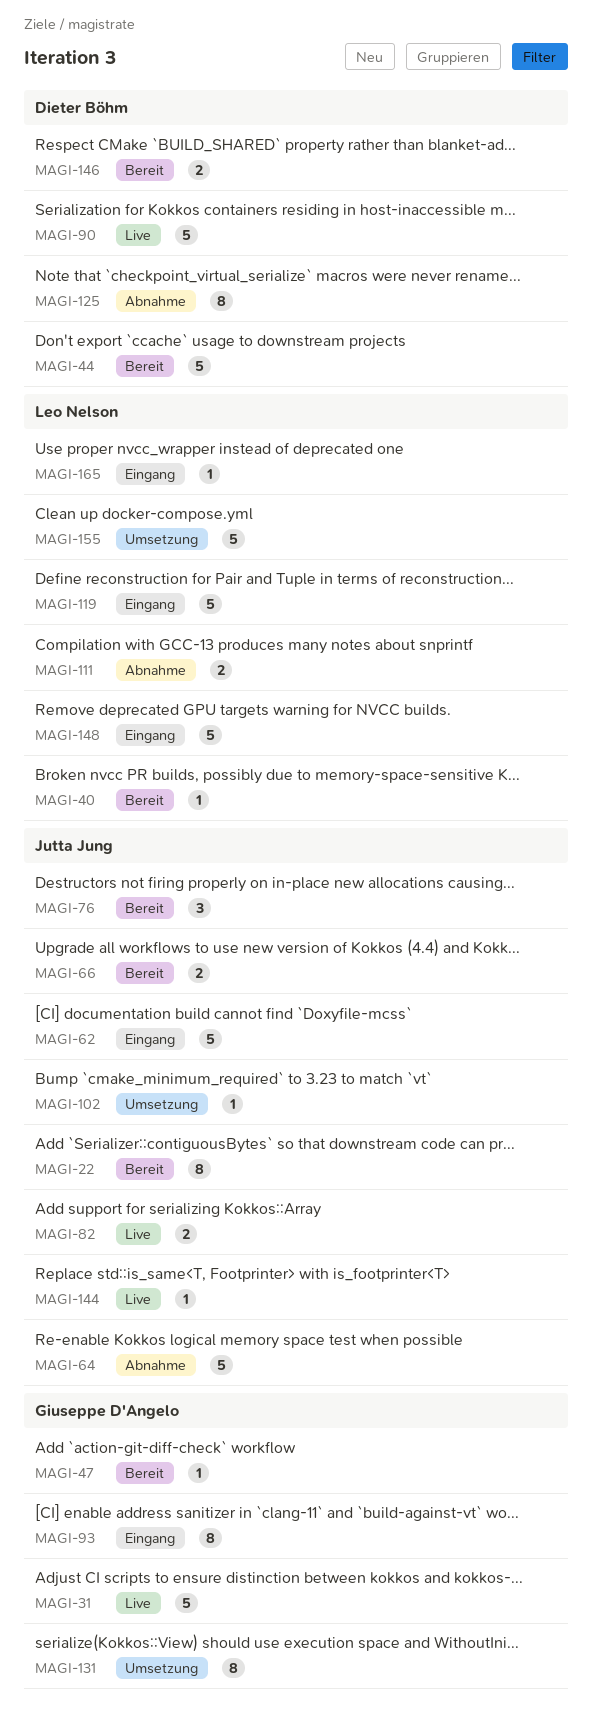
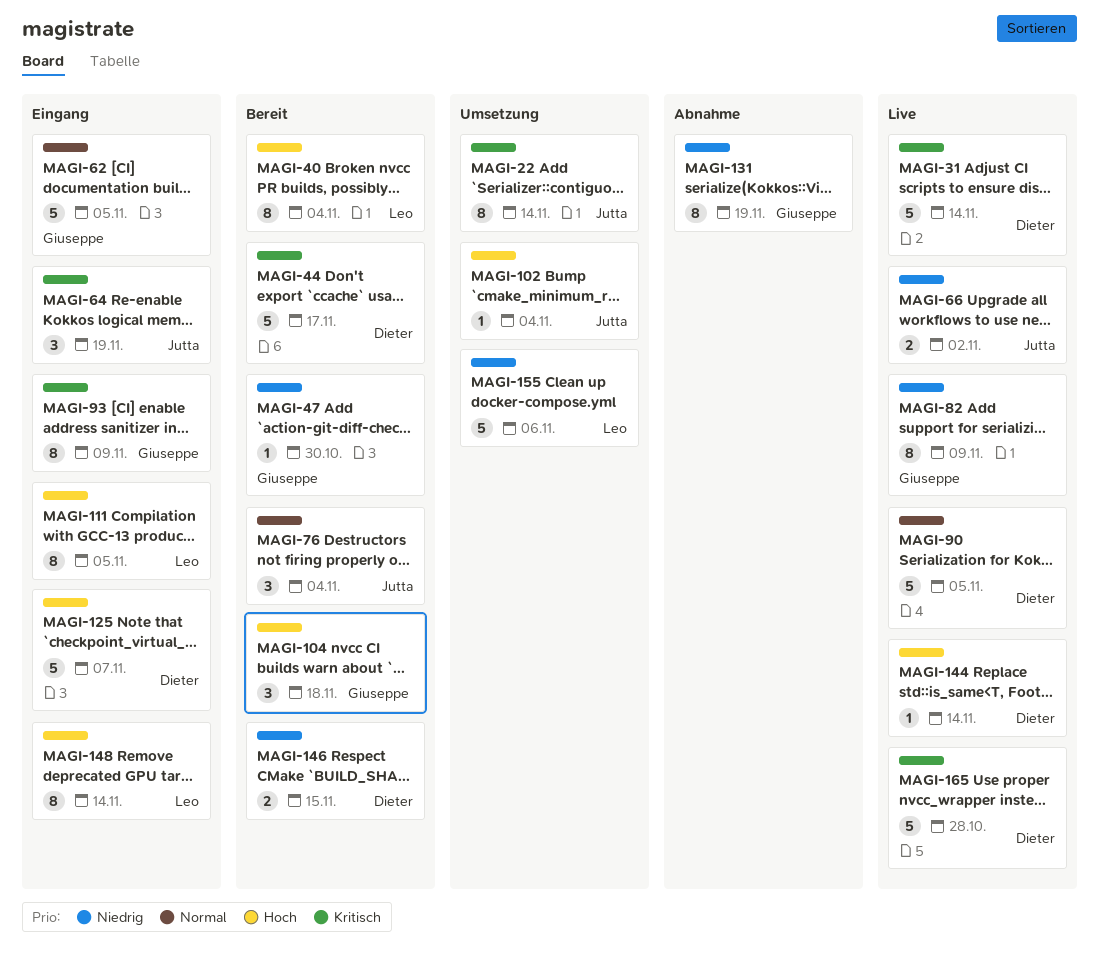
MAGI-22, status: Bereit -> Umsetzung
MAGI-31, owner: Giuseppe D'Angelo -> Dieter Böhm
MAGI-40, estimate: 1 -> 8
MAGI-62, owner: Jutta Jung -> Giuseppe D'Angelo
MAGI-64, status: Abnahme -> Eingang
MAGI-64, estimate: 5 -> 3
MAGI-66, status: Bereit -> Live
MAGI-82, owner: Jutta Jung -> Giuseppe D'Angelo
MAGI-82, estimate: 2 -> 8
MAGI-104: none -> present
MAGI-111, status: Abnahme -> Eingang
MAGI-111, estimate: 2 -> 8
MAGI-119: present -> none
MAGI-125, status: Abnahme -> Eingang
MAGI-125, estimate: 8 -> 5
MAGI-131, status: Umsetzung -> Abnahme
MAGI-144, owner: Jutta Jung -> Dieter Böhm
MAGI-148, estimate: 5 -> 8
MAGI-165, status: Eingang -> Live
MAGI-165, owner: Leo Nelson -> Dieter Böhm
MAGI-165, estimate: 1 -> 5

